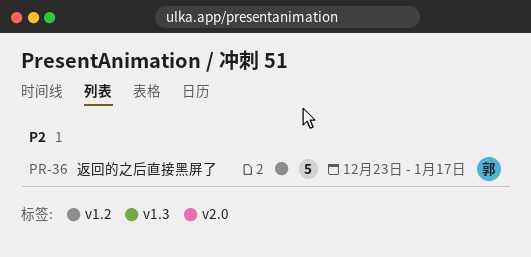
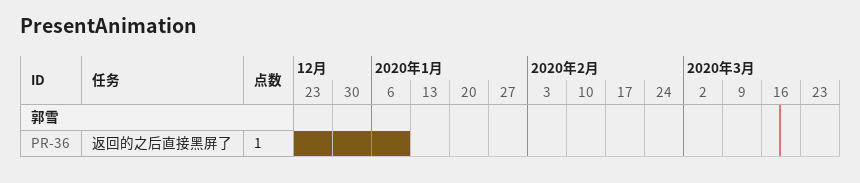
PR-36, estimate: 5 -> 1
PR-36, due: Jan 17 -> Jan 10

